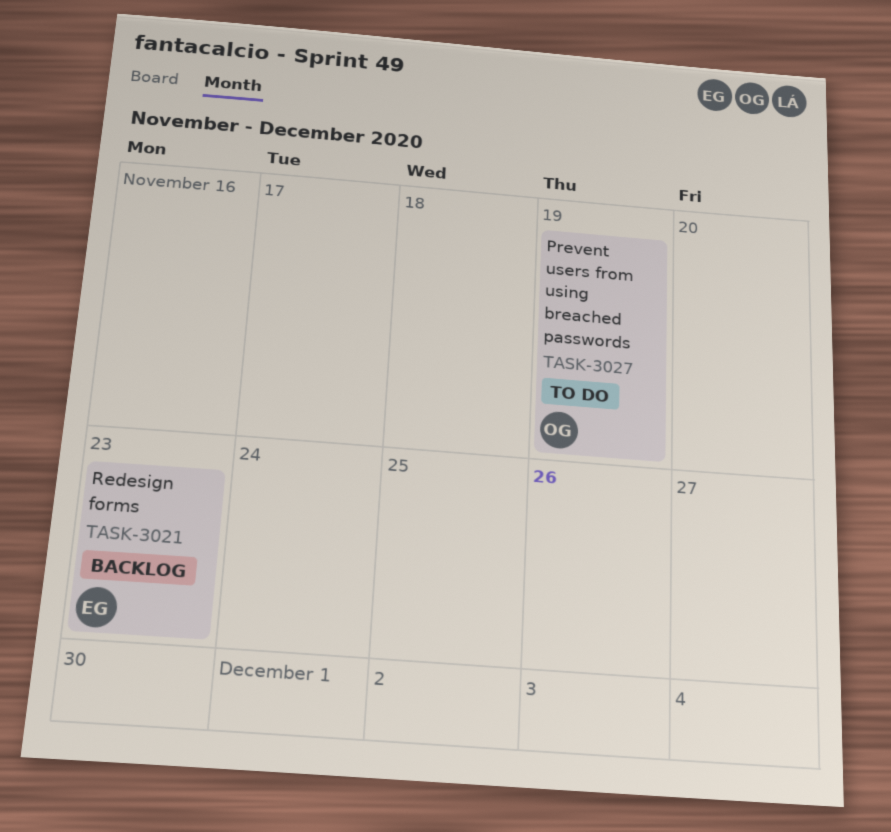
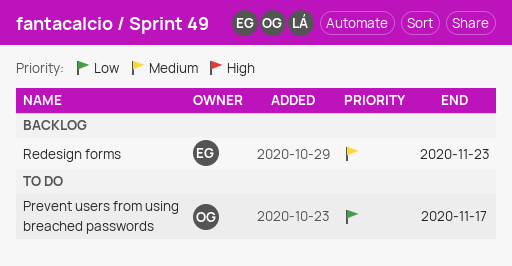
Prevent users from using breached passwords, due: Nov 19 -> Nov 17

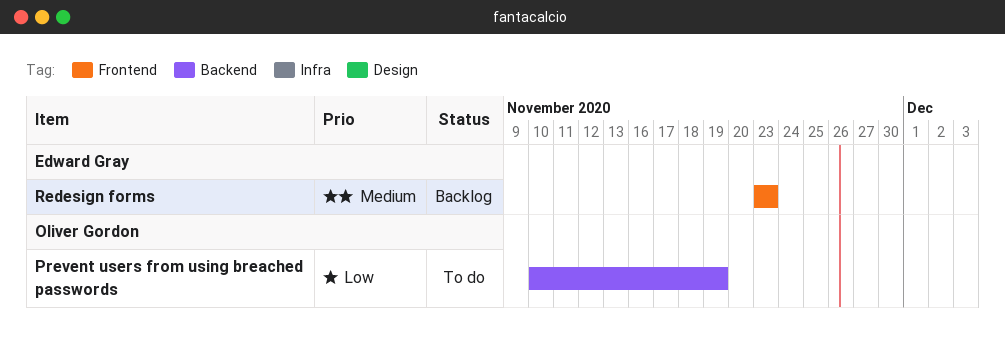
Prevent users from using breached passwords, due: Nov 17 -> Nov 19

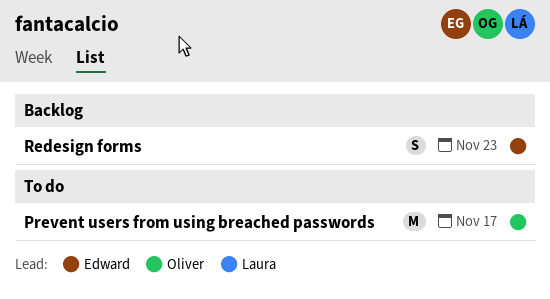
Prevent users from using breached passwords, due: Nov 19 -> Nov 17

